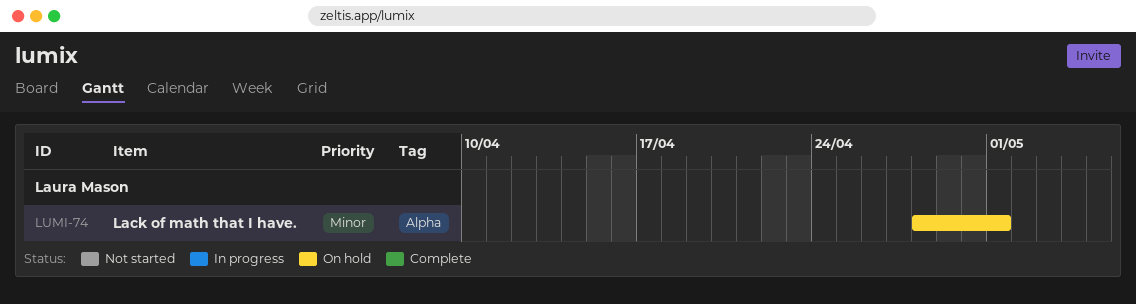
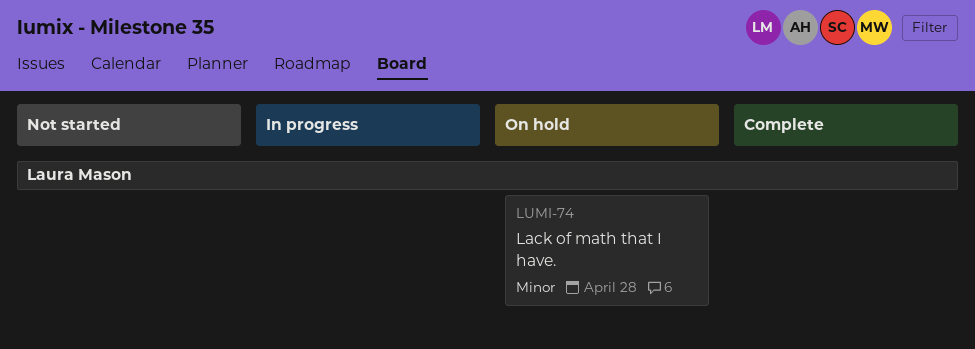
LUMI-74, due: May 1 -> Apr 28

